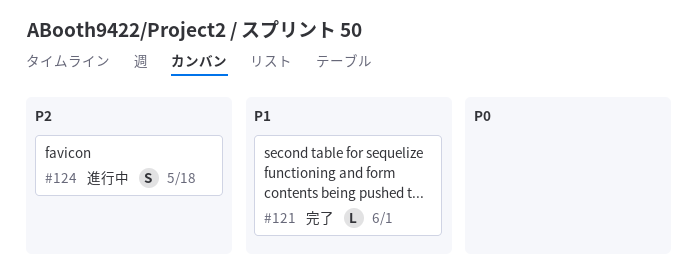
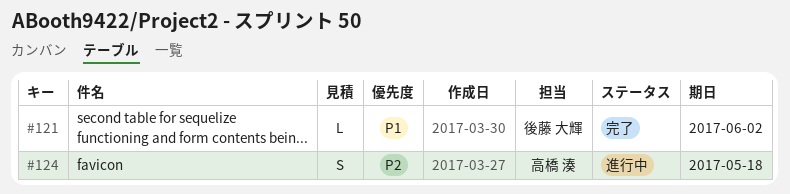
#121, due: Jun 1 -> Jun 2

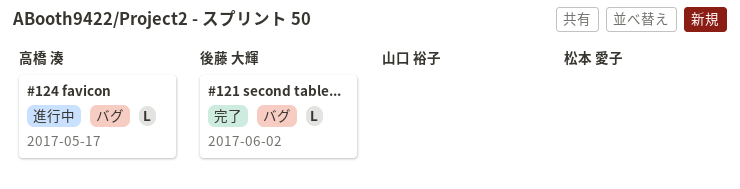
#124, estimate: S -> L
#124, due: May 18 -> May 17

